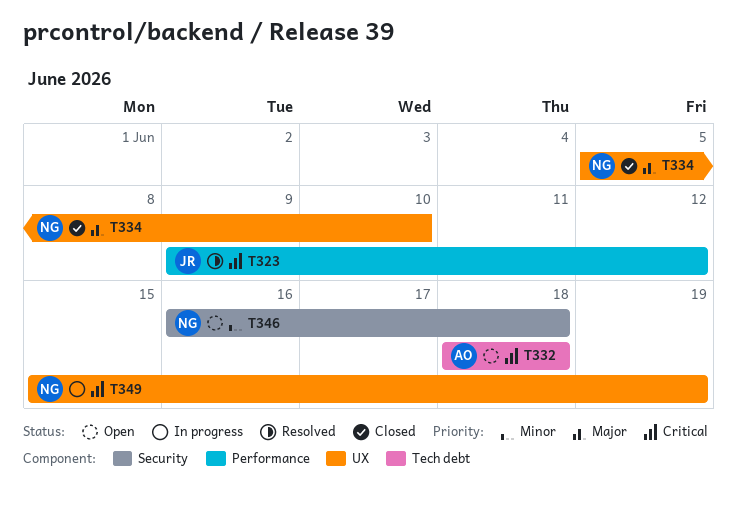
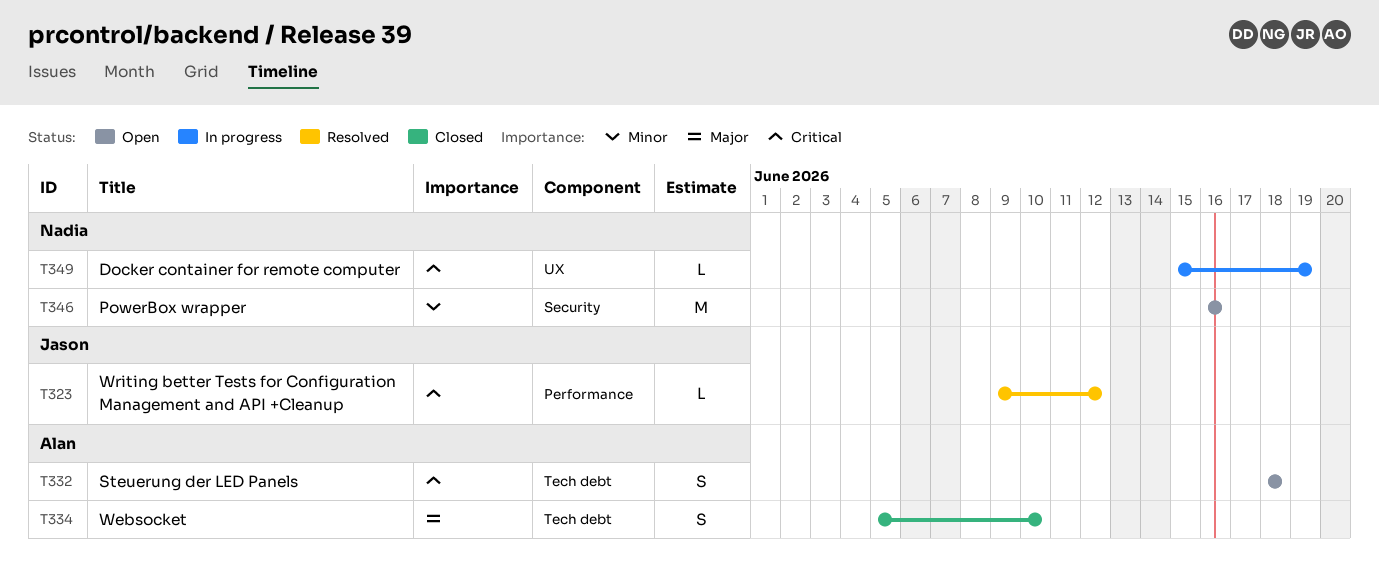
T334, owner: Nadia -> Alan
T334, label: UX -> Tech debt
T346, due: Jun 18 -> Jun 16

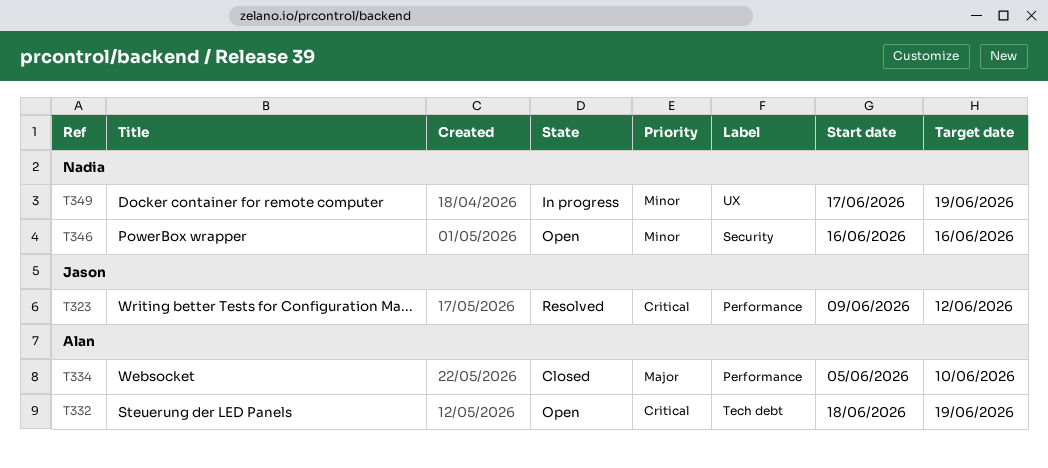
T332, due: Jun 18 -> Jun 19
T334, label: Tech debt -> Performance
T349, priority: Critical -> Minor
T349, start: Jun 15 -> Jun 17

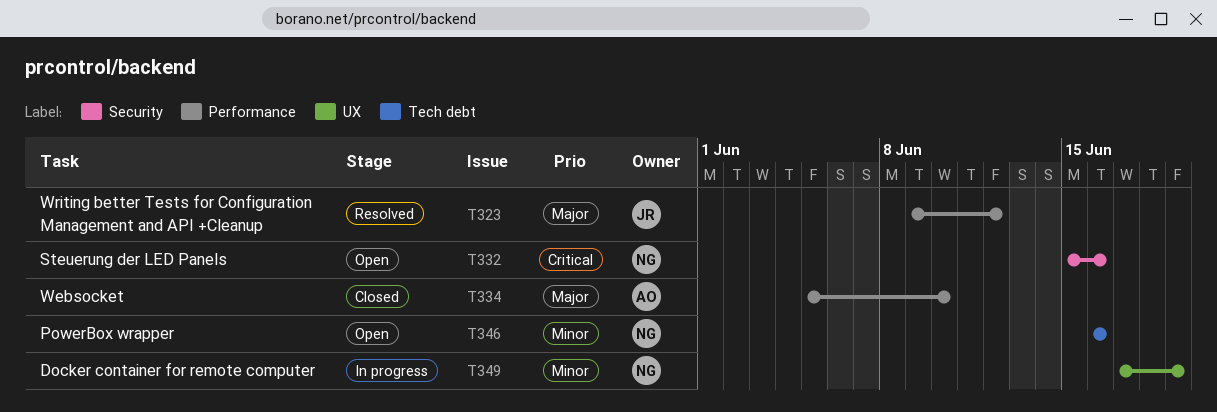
T323, priority: Critical -> Major
T332, owner: Alan -> Nadia
T332, label: Tech debt -> Security
T332, start: Jun 18 -> Jun 15
T332, due: Jun 19 -> Jun 16
T346, label: Security -> Tech debt

